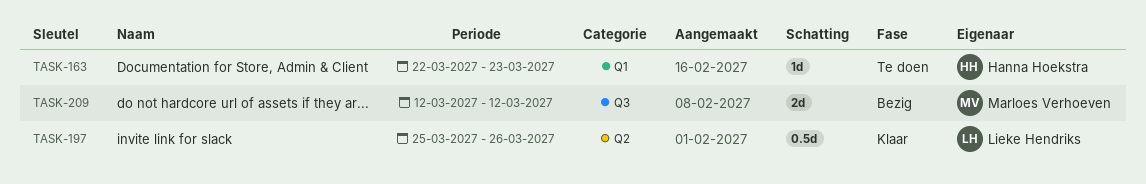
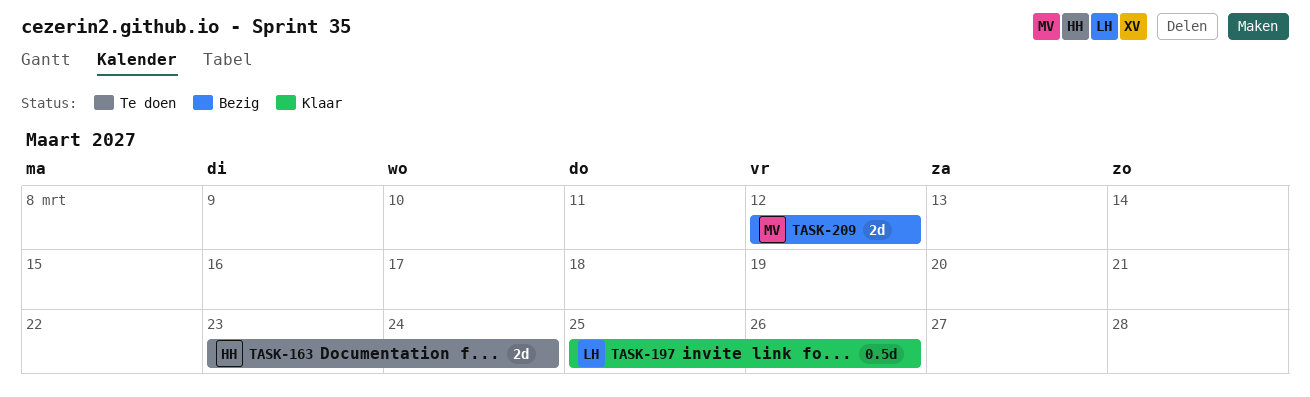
TASK-163, estimate: 1d -> 2d
TASK-163, start: Mar 22 -> Mar 23
TASK-163, due: Mar 23 -> Mar 24

